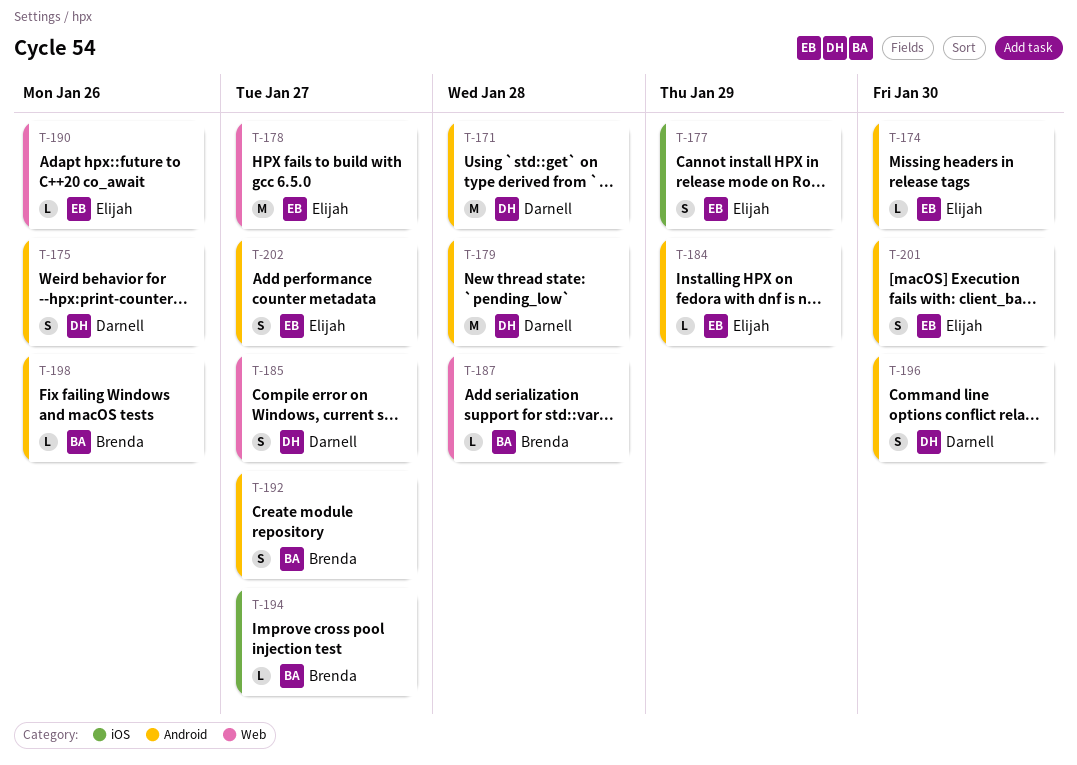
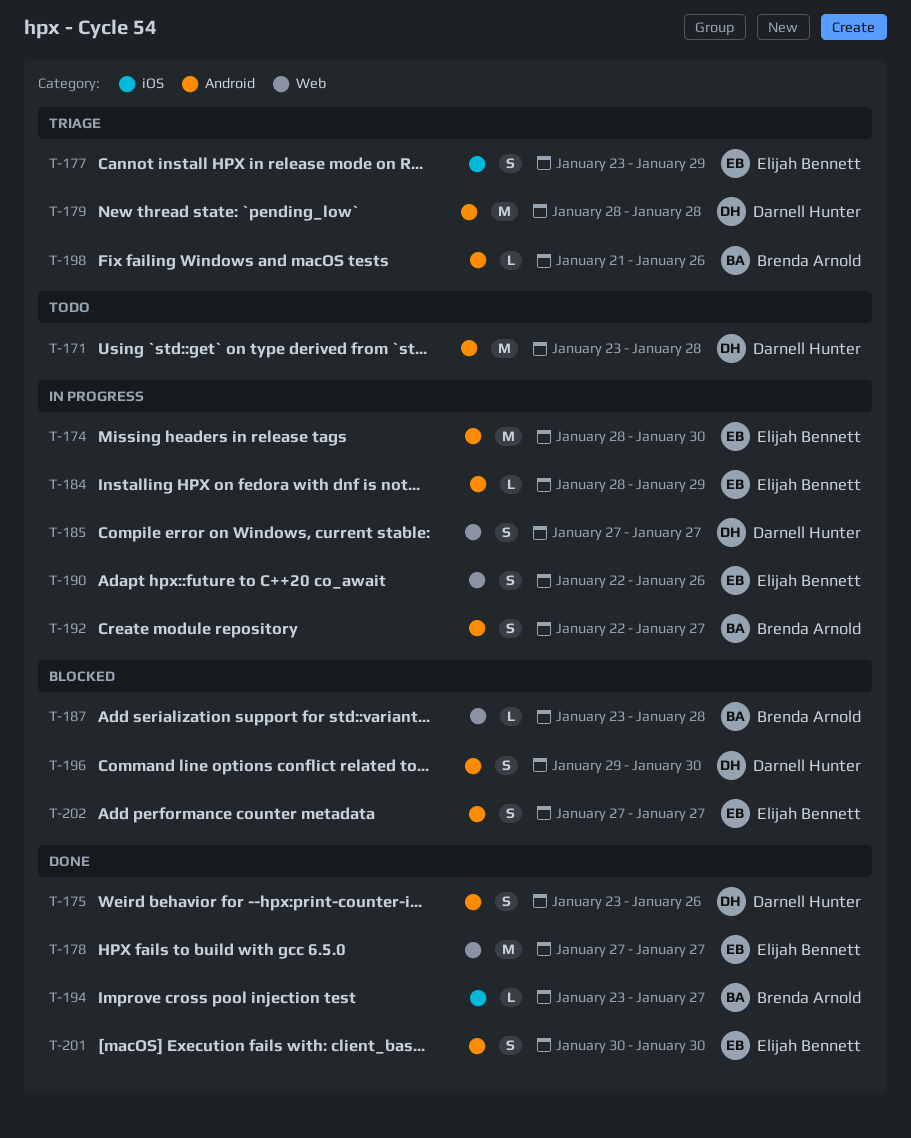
T-174, estimate: L -> M
T-190, estimate: L -> S

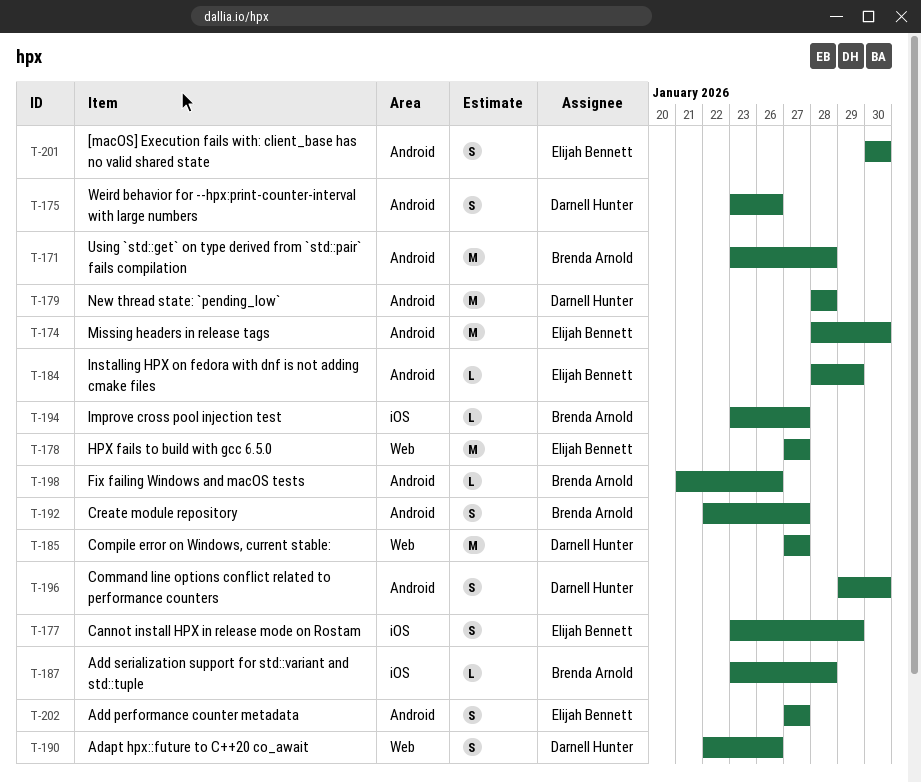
T-171, owner: Darnell Hunter -> Brenda Arnold
T-185, estimate: S -> M
T-187, label: Web -> iOS
T-190, owner: Elijah Bennett -> Darnell Hunter

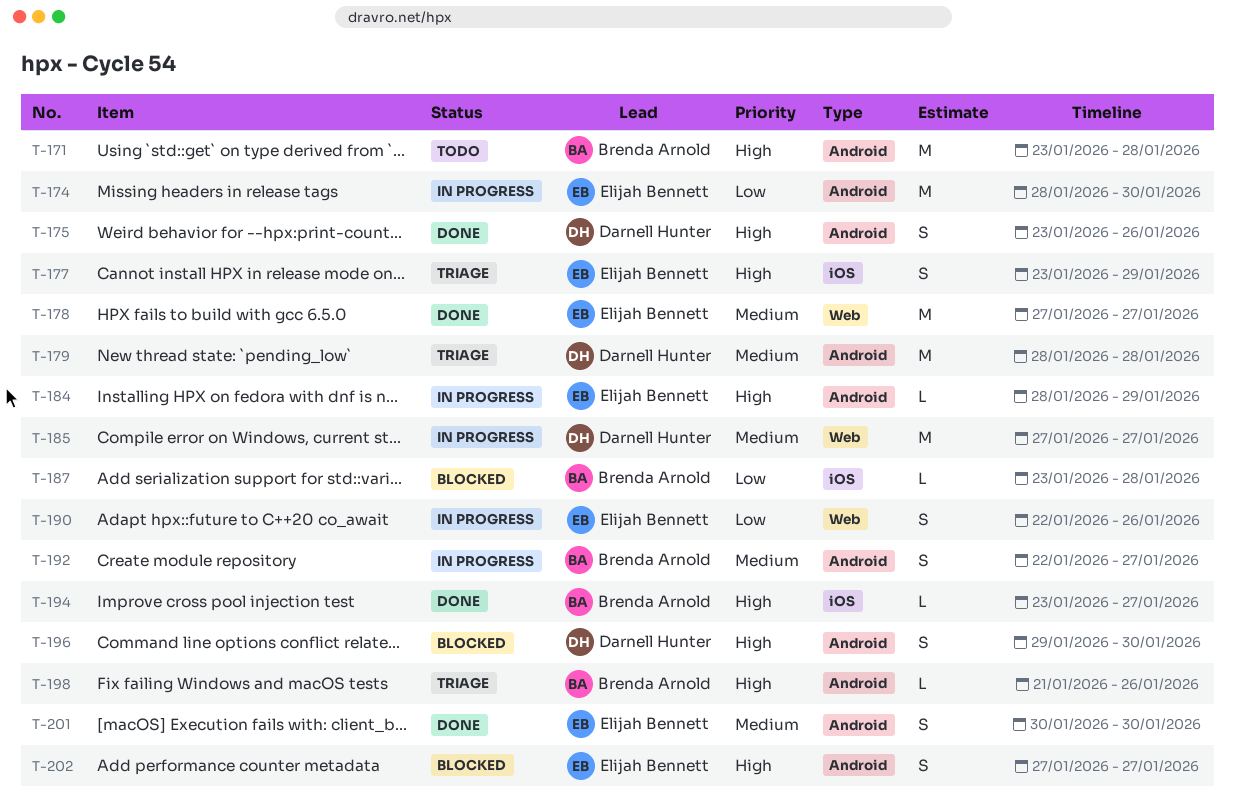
T-190, owner: Darnell Hunter -> Elijah Bennett

